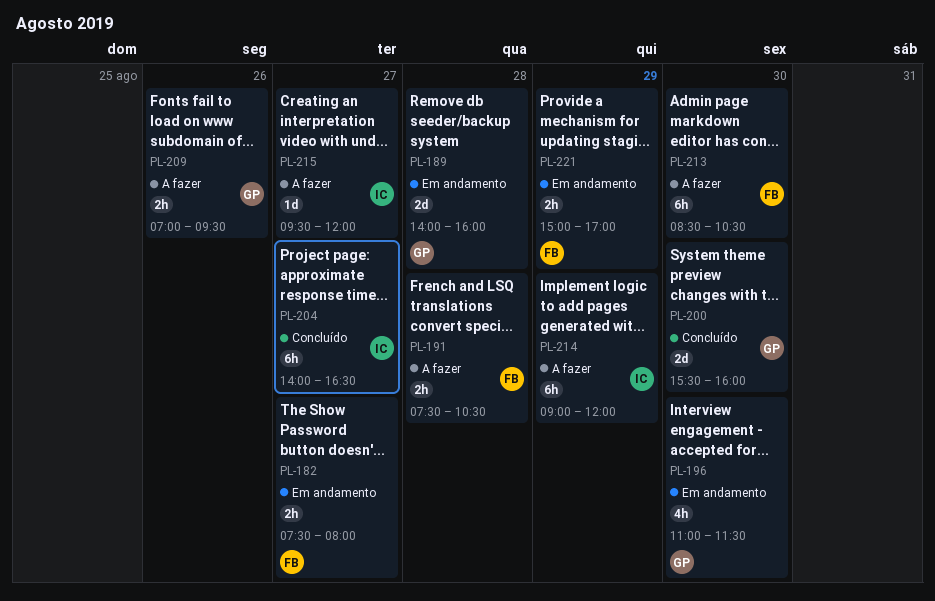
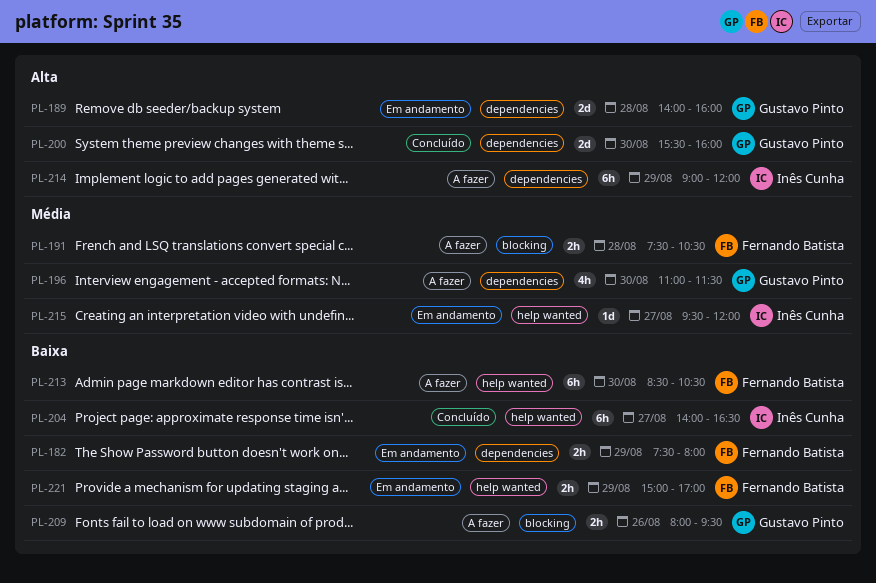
PL-182, day: Aug 27 -> Aug 29
PL-196, status: Em andamento -> A fazer
PL-209, begins: 07:00 -> 08:00
PL-215, status: A fazer -> Em andamento

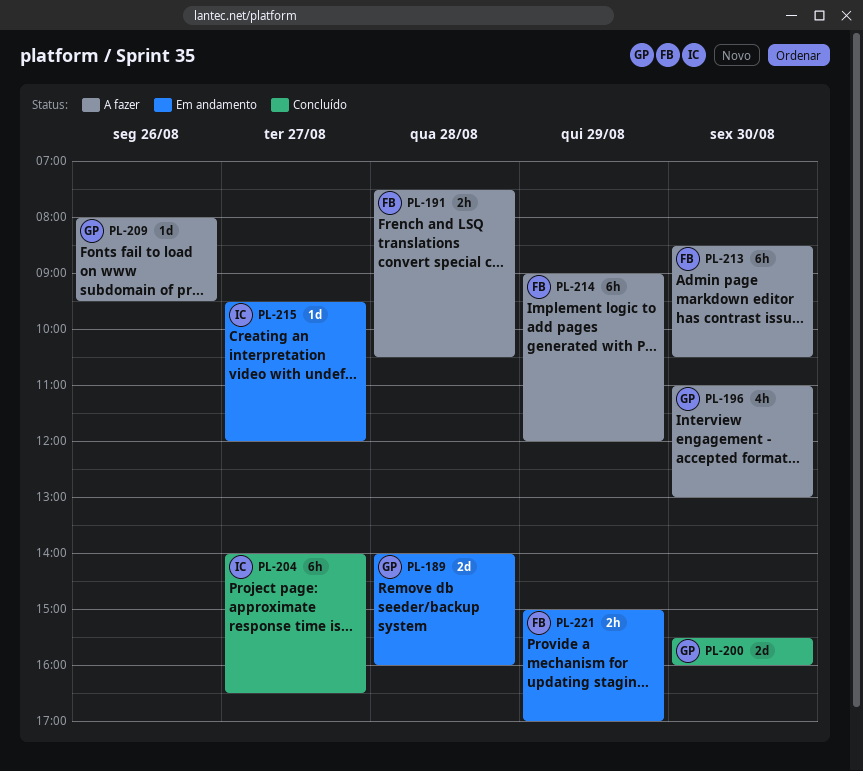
PL-182: present -> none
PL-196, ends: 11:30 -> 13:00
PL-209, estimate: 2h -> 1d
PL-214, owner: Inês Cunha -> Fernando Batista

